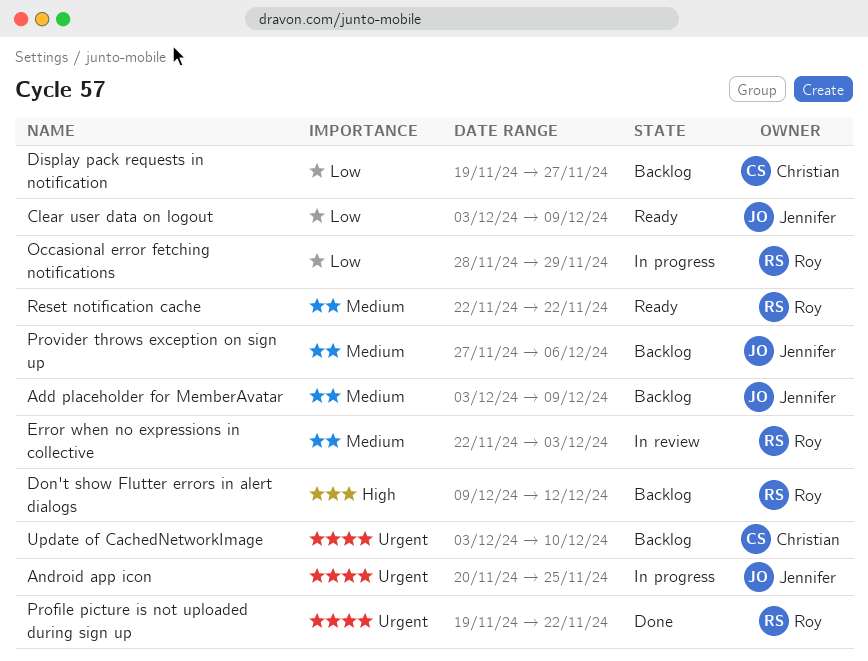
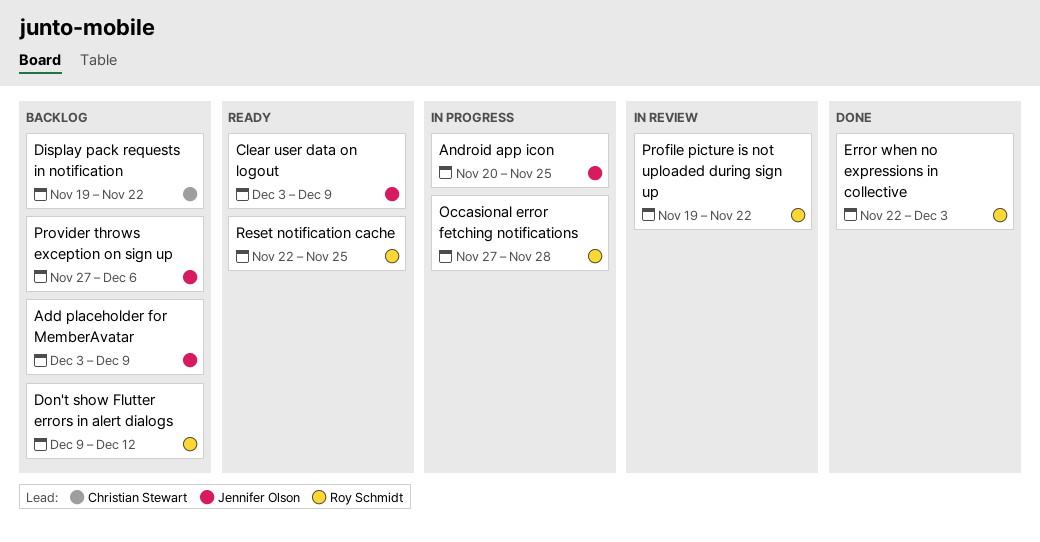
Display pack requests in notification, due: Nov 27 -> Nov 22
Error when no expressions in collective, status: In review -> Done
Occasional error fetching notifications, start: Nov 28 -> Nov 27
Occasional error fetching notifications, due: Nov 29 -> Nov 28
Profile picture is not uploaded during sign up, status: Done -> In review
Reset notification cache, due: Nov 22 -> Nov 25
Update of CachedNetworkImage: present -> none

